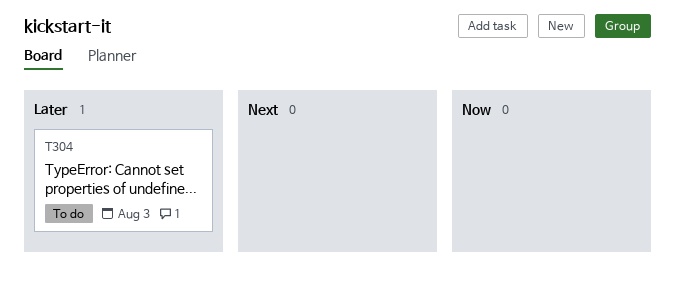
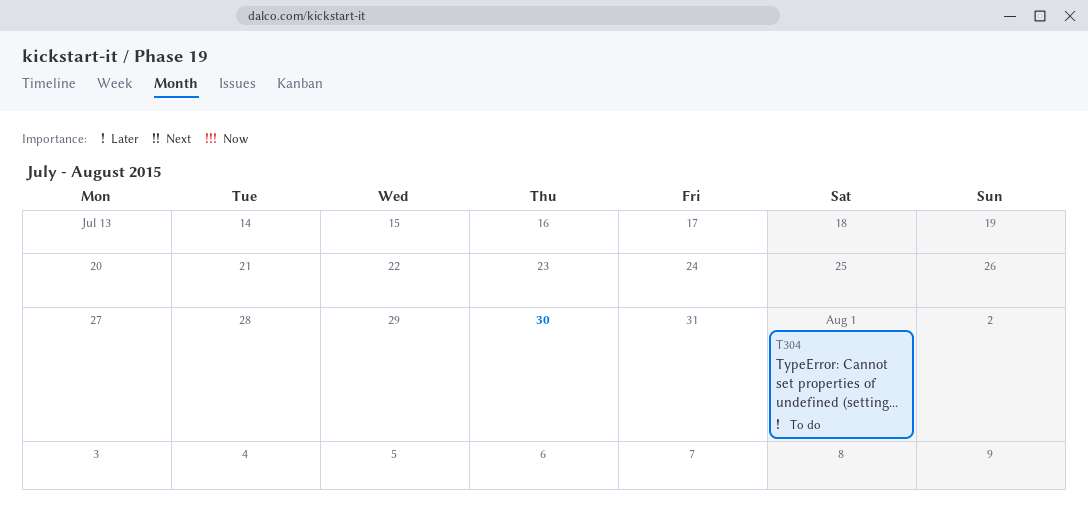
T304, due: Aug 3 -> Aug 1

